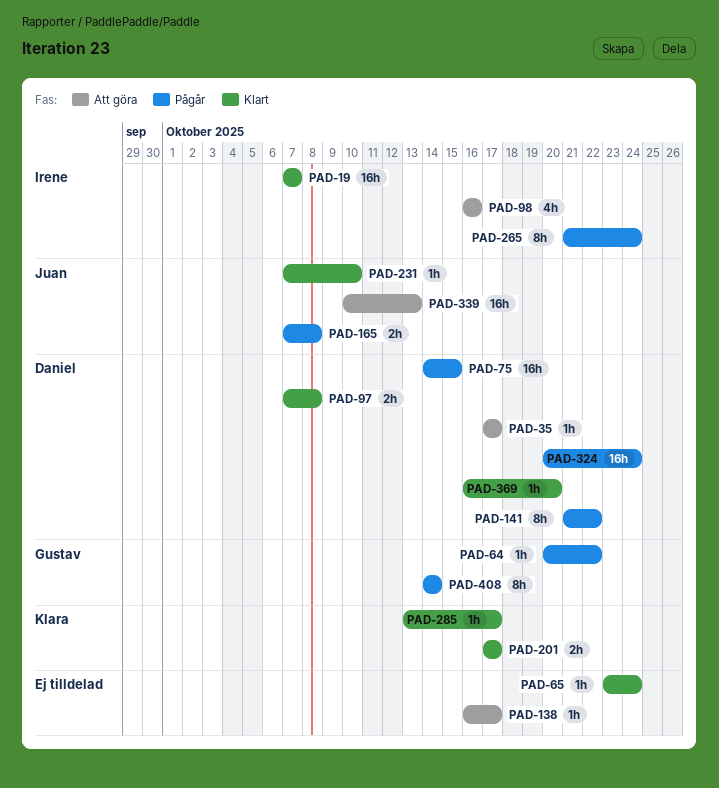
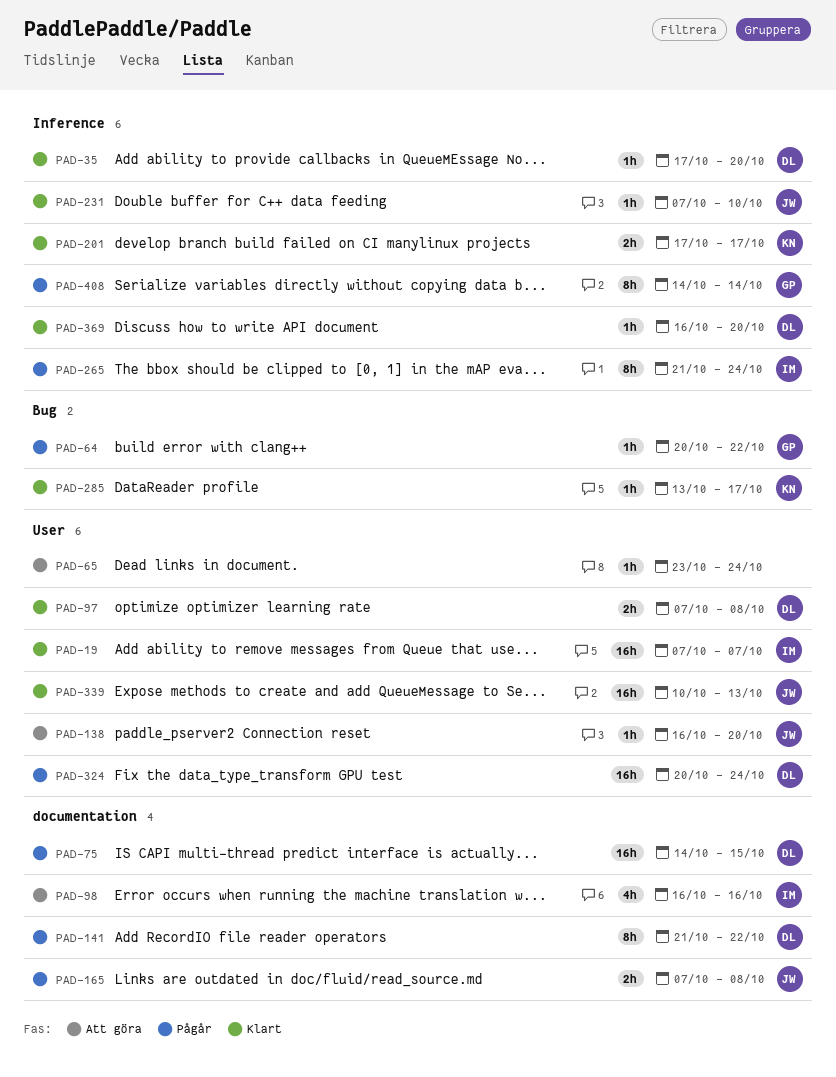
PAD-35, status: Att göra -> Klart
PAD-35, due: Oct 17 -> Oct 20
PAD-65, status: Klart -> Att göra
PAD-138, owner: none -> Juan
PAD-138, due: Oct 17 -> Oct 20
PAD-339, status: Att göra -> Klart

